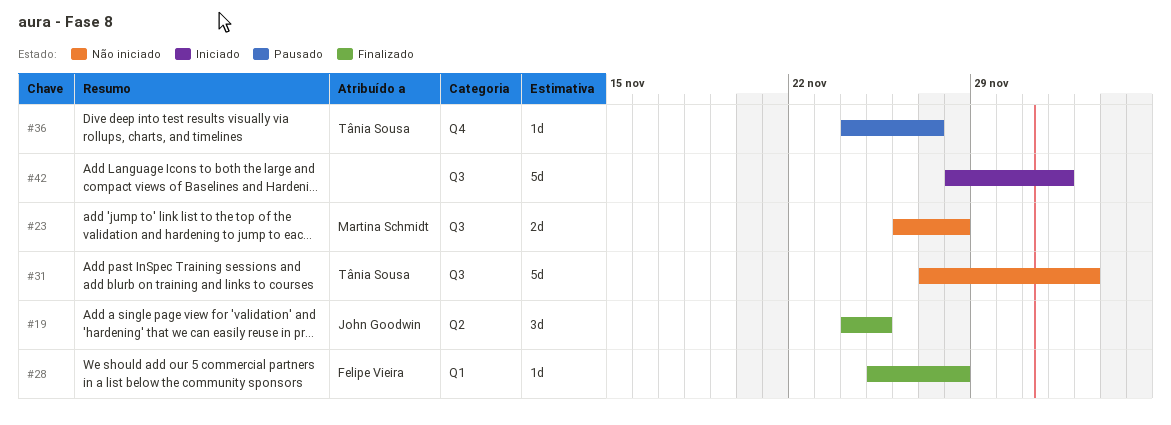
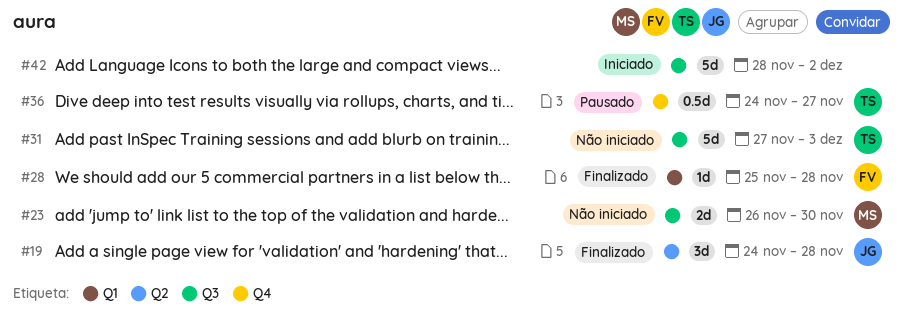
#19, due: Nov 25 -> Nov 28
#23, due: Nov 28 -> Nov 30
#36, estimate: 1d -> 0.5d

